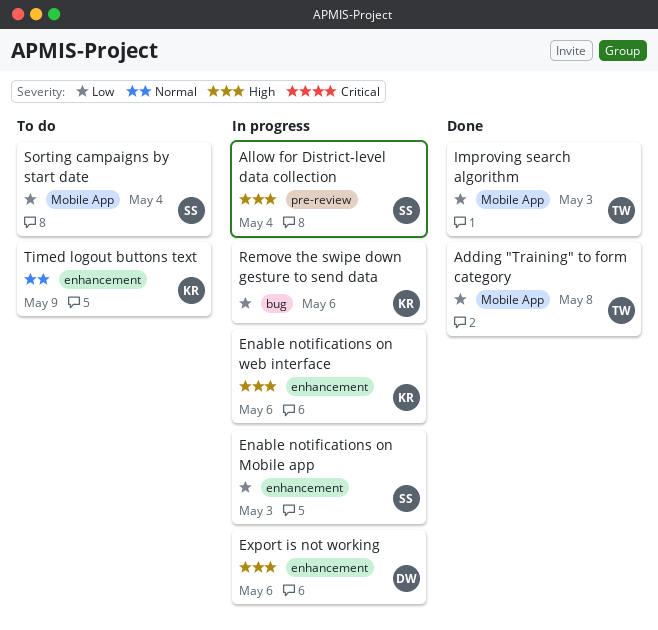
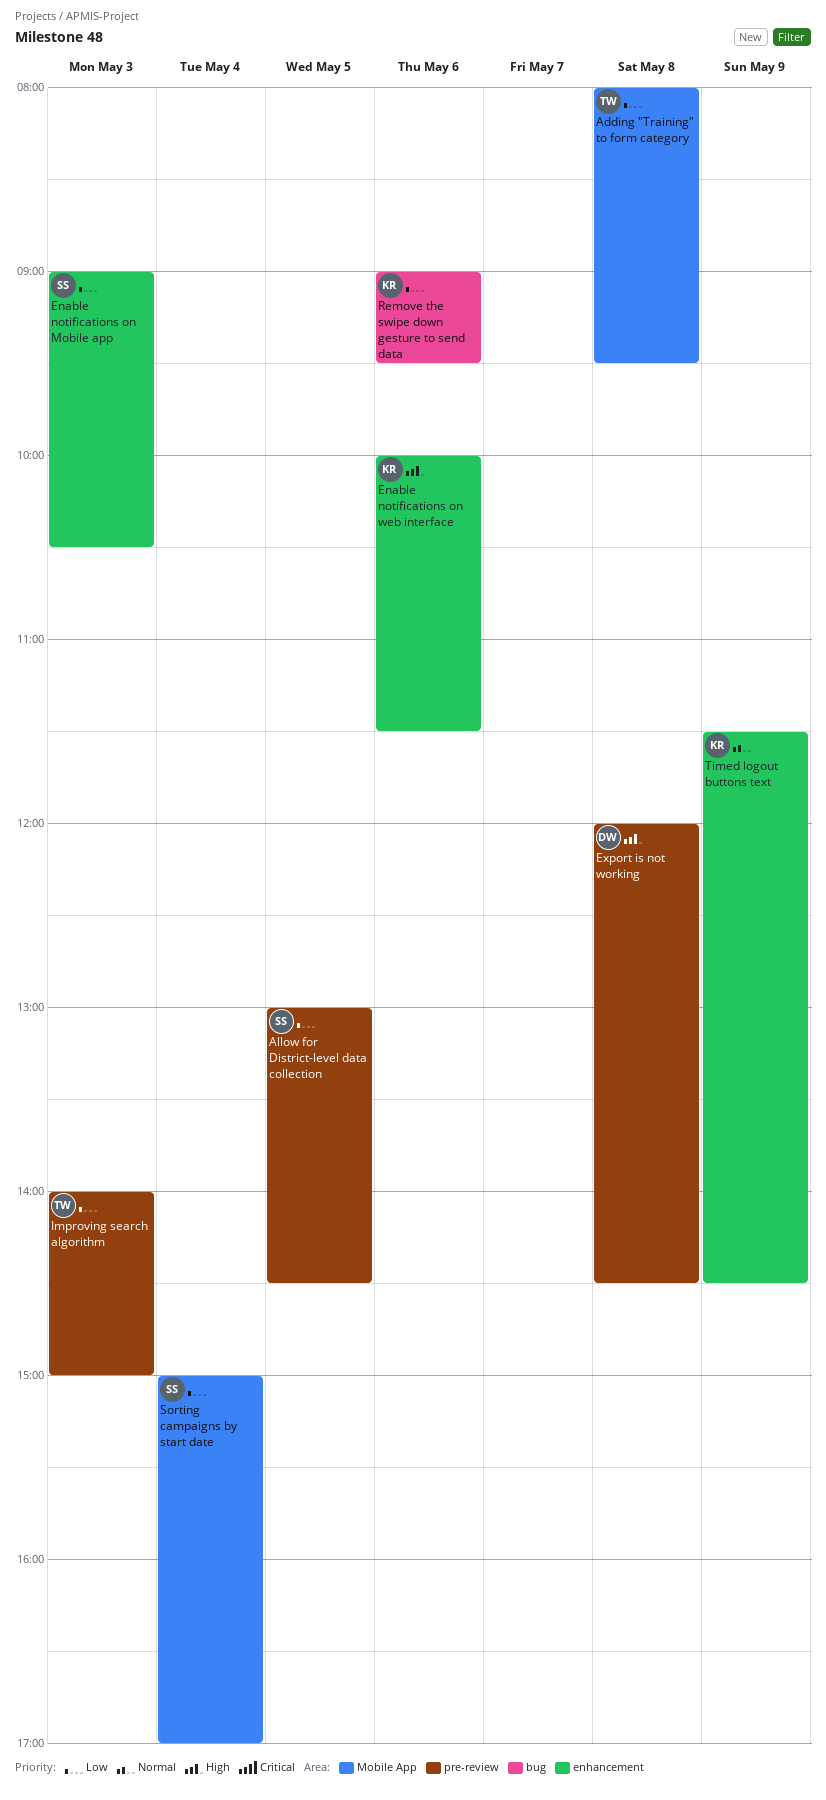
Allow for District-level data collection, priority: High -> Low
Allow for District-level data collection, day: May 4 -> May 5
Export is not working, label: enhancement -> pre-review
Export is not working, day: May 6 -> May 8
Improving search algorithm, label: Mobile App -> pre-review

